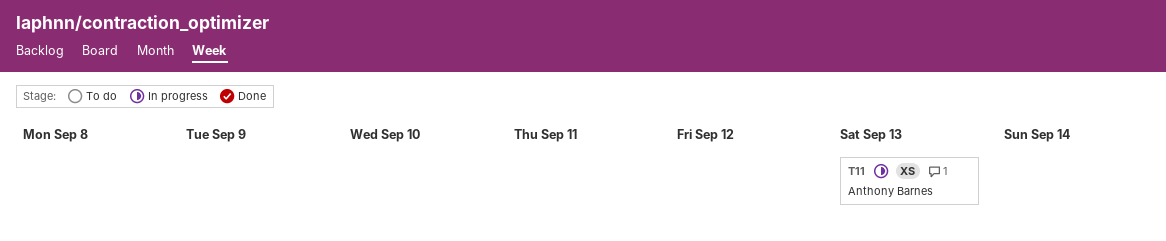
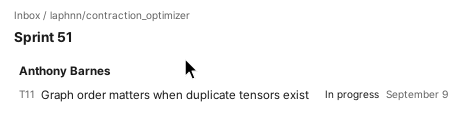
T11, due: Sep 13 -> Sep 9

